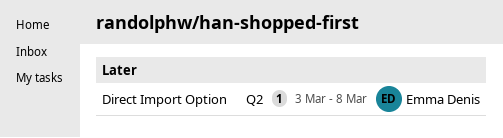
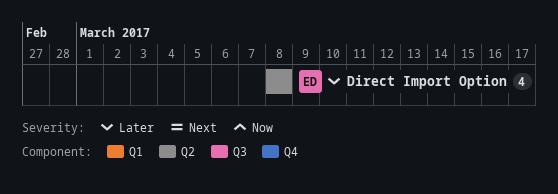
Direct Import Option, estimate: 1 -> 4
Direct Import Option, start: Mar 3 -> Mar 8

